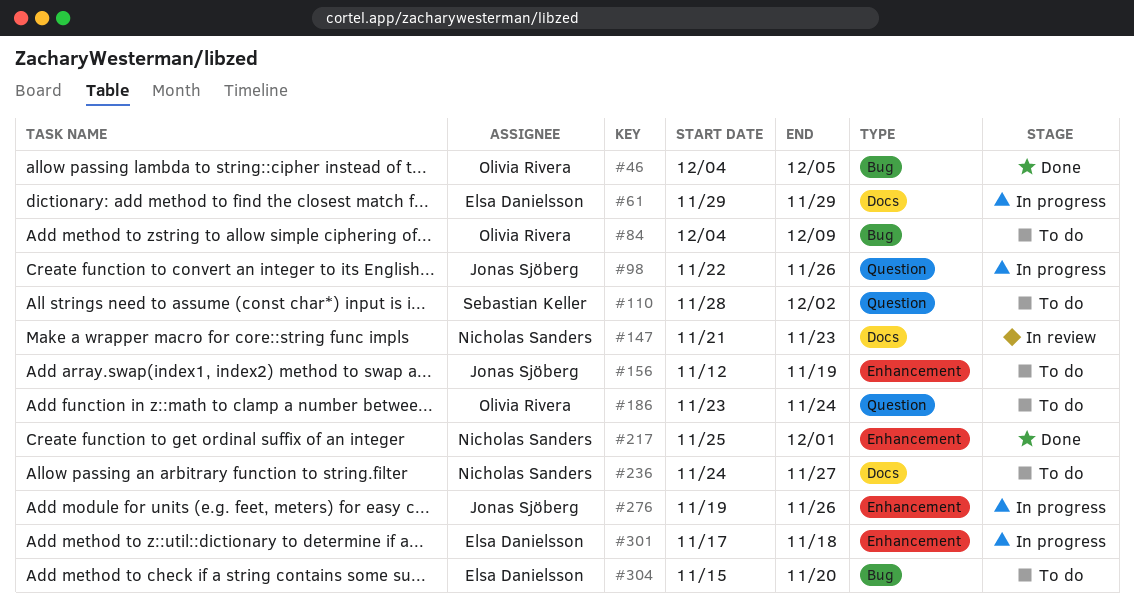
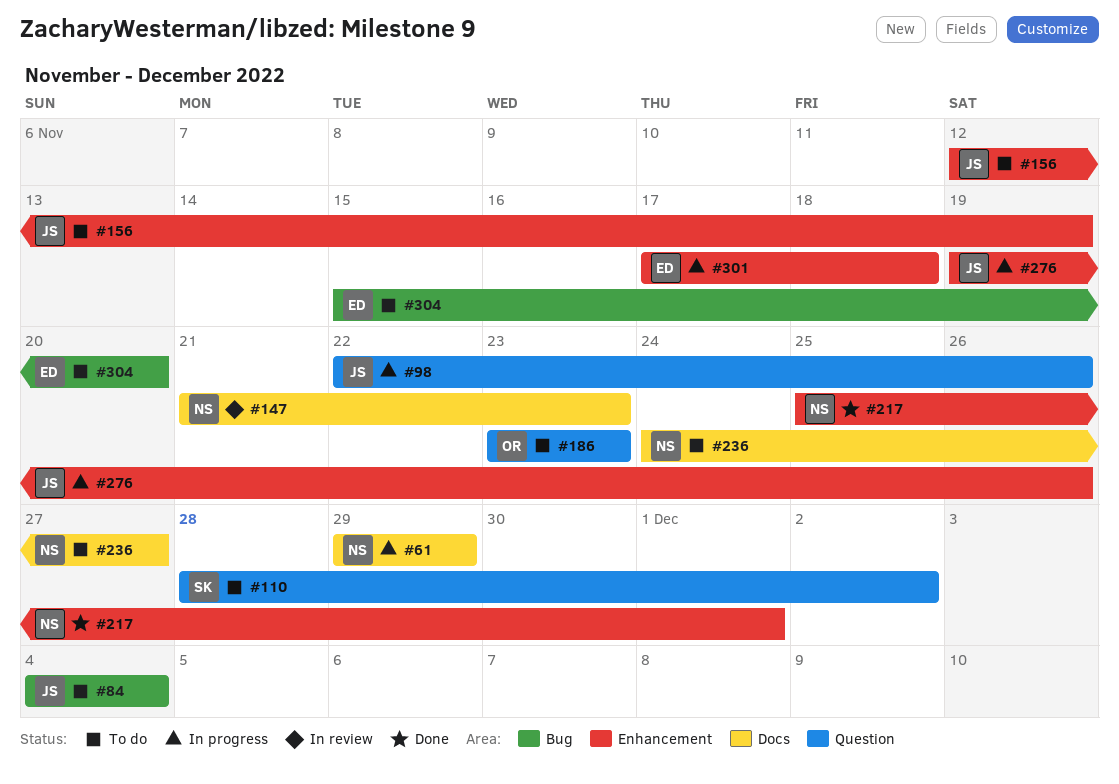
#46: present -> none
#61, owner: Elsa Danielsson -> Nicholas Sanders
#84, owner: Olivia Rivera -> Jonas Sjöberg
#84, due: Dec 9 -> Dec 4
#186, due: Nov 24 -> Nov 23

